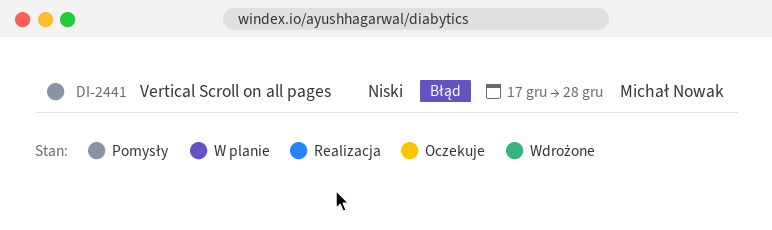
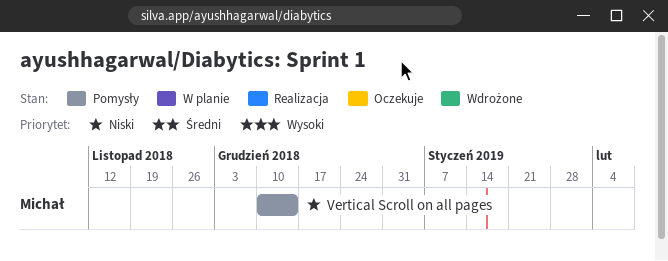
Vertical Scroll on all pages, start: Dec 17 -> Dec 10
Vertical Scroll on all pages, due: Dec 28 -> Dec 14

